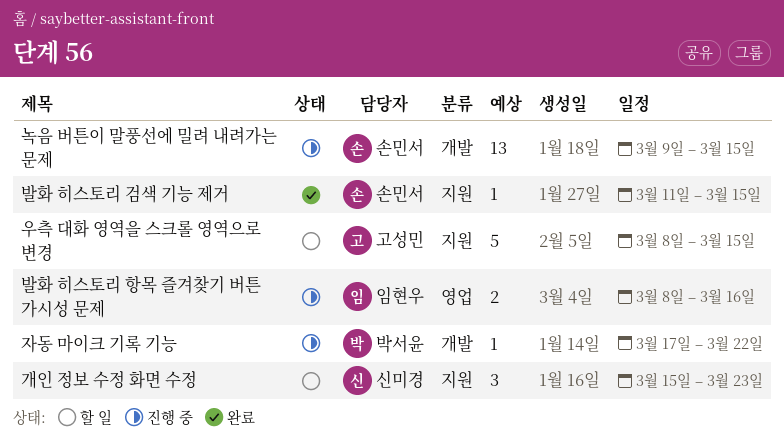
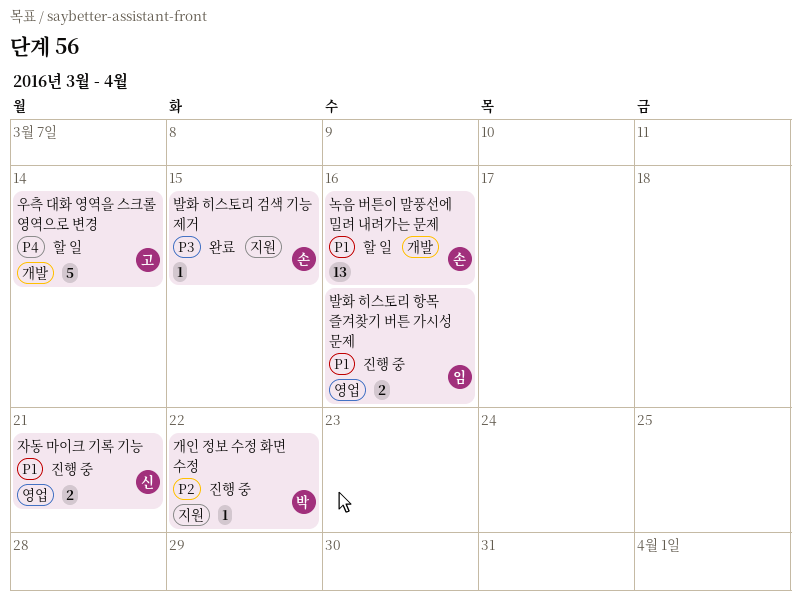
개인 정보 수정 화면 수정, status: 할 일 -> 진행 중
개인 정보 수정 화면 수정, owner: 신미경 -> 박서윤
개인 정보 수정 화면 수정, estimate: 3 -> 1
개인 정보 수정 화면 수정, due: Mar 23 -> Mar 22
녹음 버튼이 말풍선에 밀려 내려가는 문제, status: 진행 중 -> 할 일
녹음 버튼이 말풍선에 밀려 내려가는 문제, due: Mar 15 -> Mar 16
우측 대화 영역을 스크롤 영역으로 변경, label: 지원 -> 개발
우측 대화 영역을 스크롤 영역으로 변경, due: Mar 15 -> Mar 14
자동 마이크 기록 기능, owner: 박서윤 -> 신미경
자동 마이크 기록 기능, label: 개발 -> 영업
자동 마이크 기록 기능, estimate: 1 -> 2
자동 마이크 기록 기능, due: Mar 22 -> Mar 21

